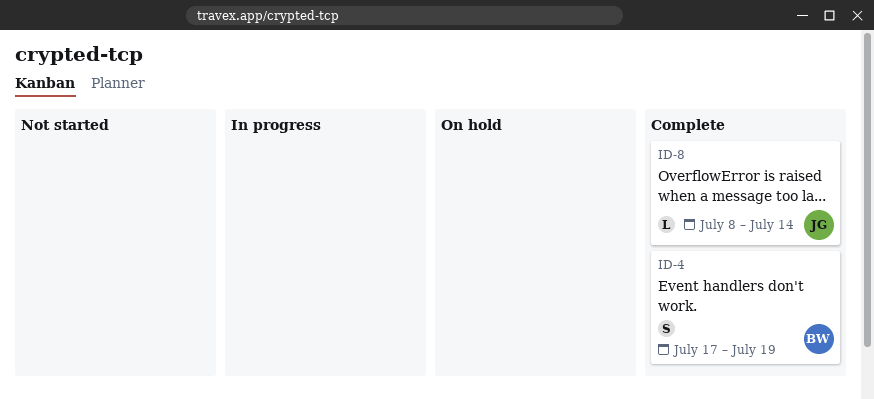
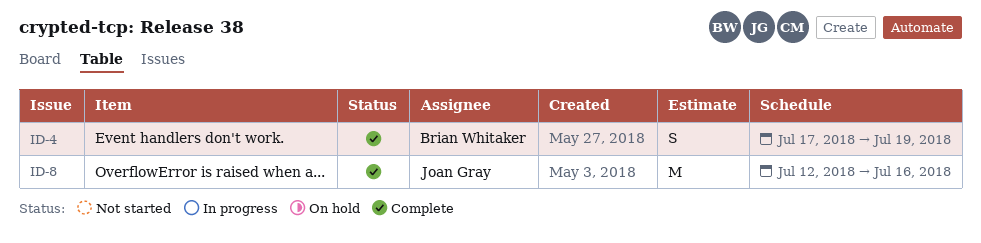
ID-8, estimate: L -> M
ID-8, start: Jul 8 -> Jul 12
ID-8, due: Jul 14 -> Jul 16

